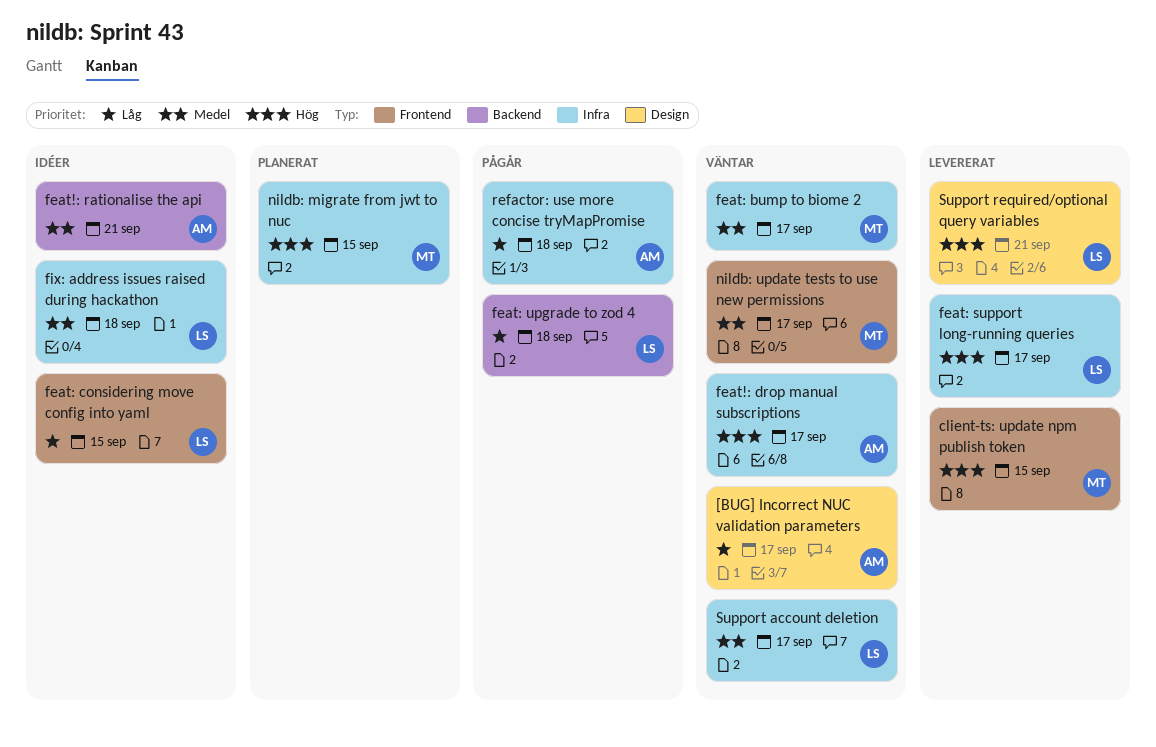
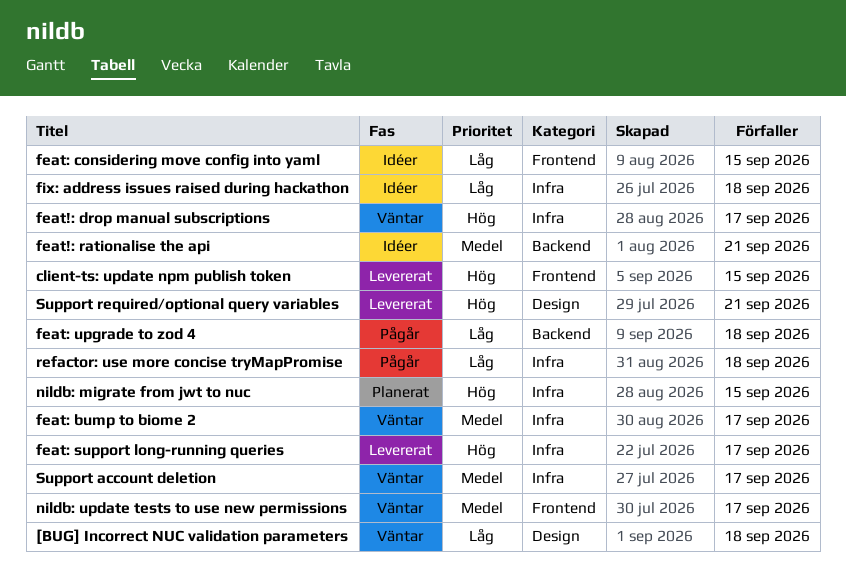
[BUG] Incorrect NUC validation parameters, due: Sep 17 -> Sep 18
fix: address issues raised during hackathon, priority: Medel -> Låg

